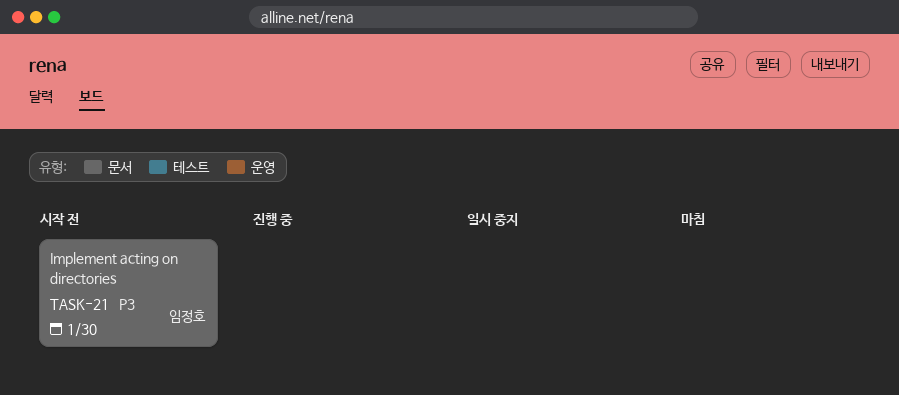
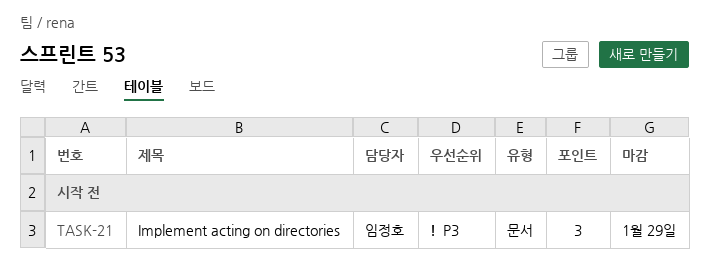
TASK-21, due: Jan 30 -> Jan 29

